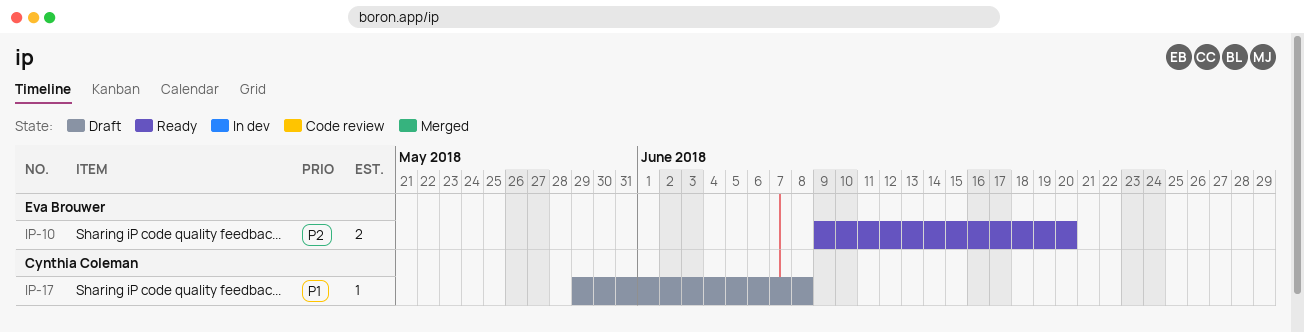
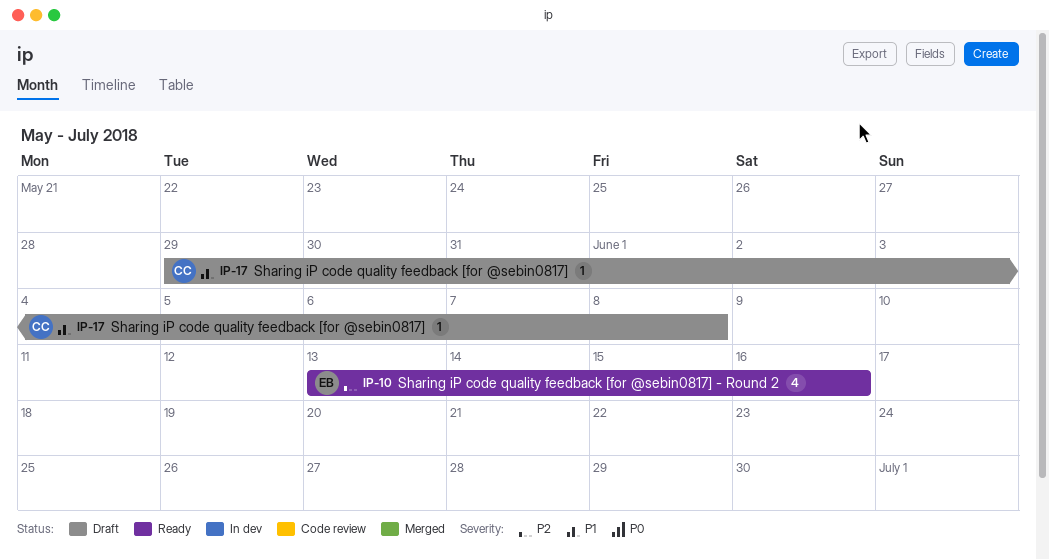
IP-10, estimate: 2 -> 4
IP-10, start: Jun 9 -> Jun 13
IP-10, due: Jun 20 -> Jun 16

